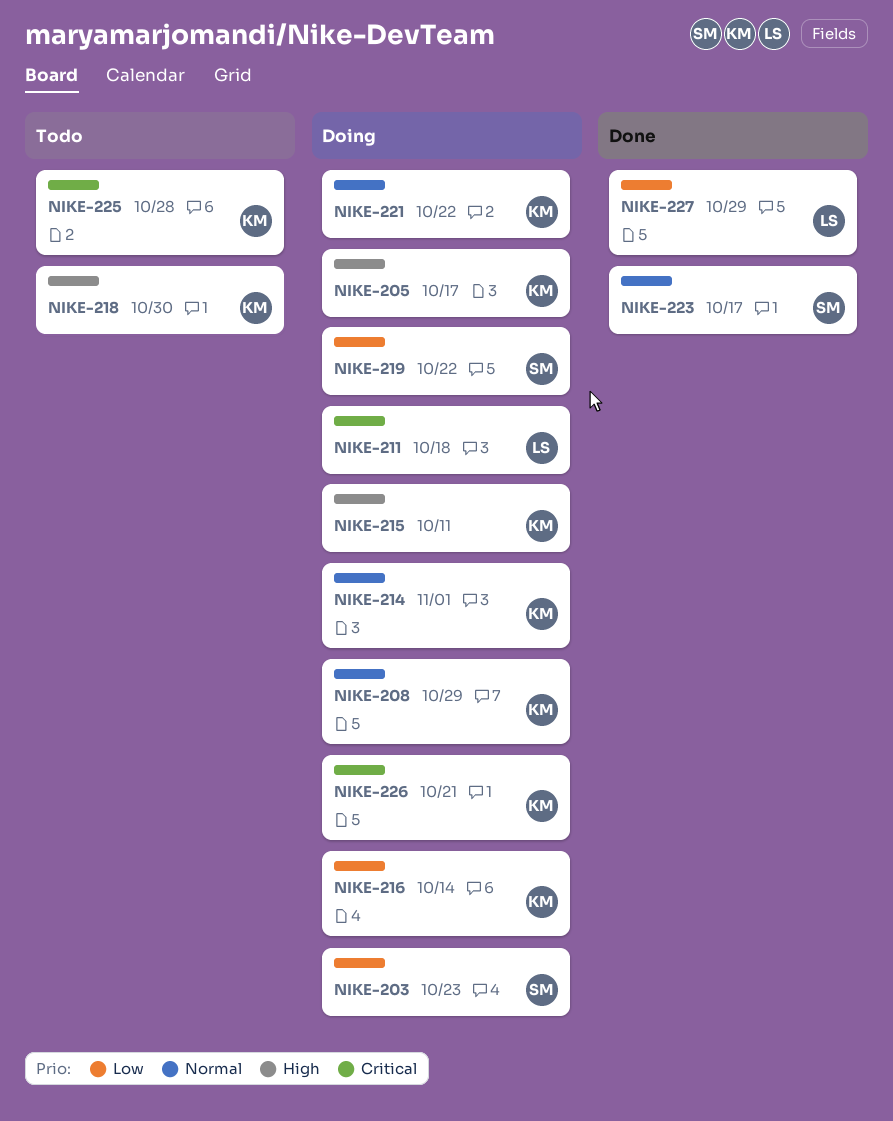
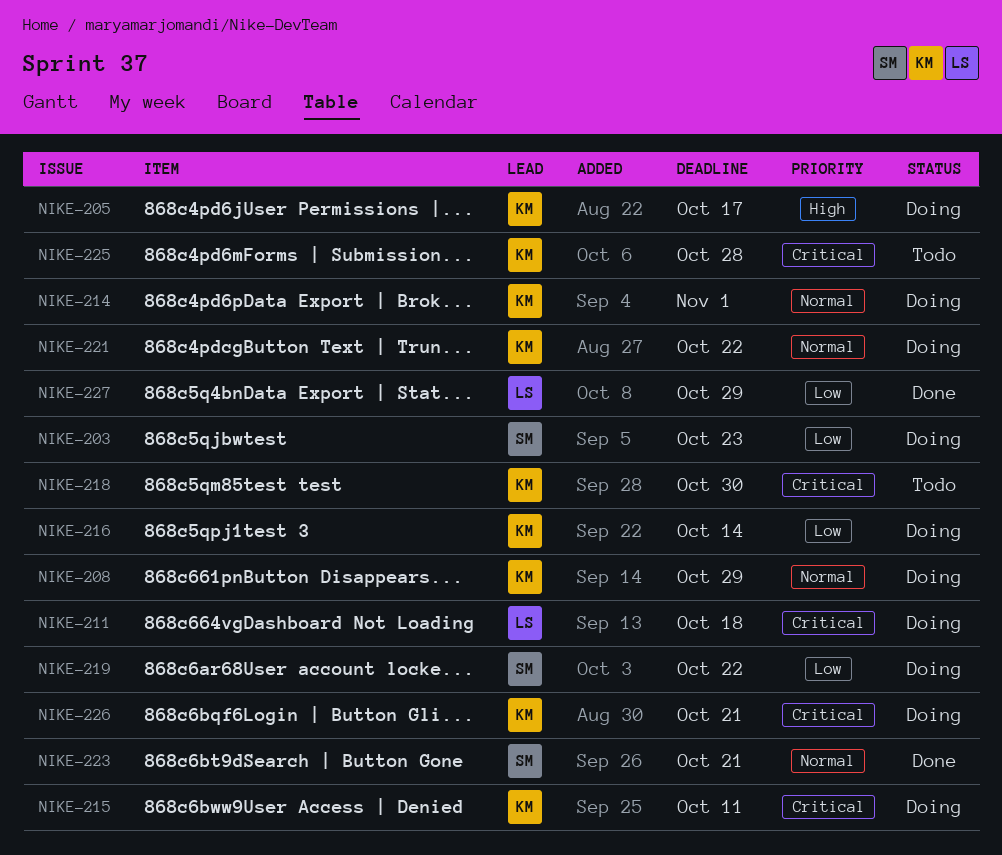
NIKE-215, priority: High -> Critical
NIKE-218, priority: High -> Critical
NIKE-223, due: Oct 17 -> Oct 21

